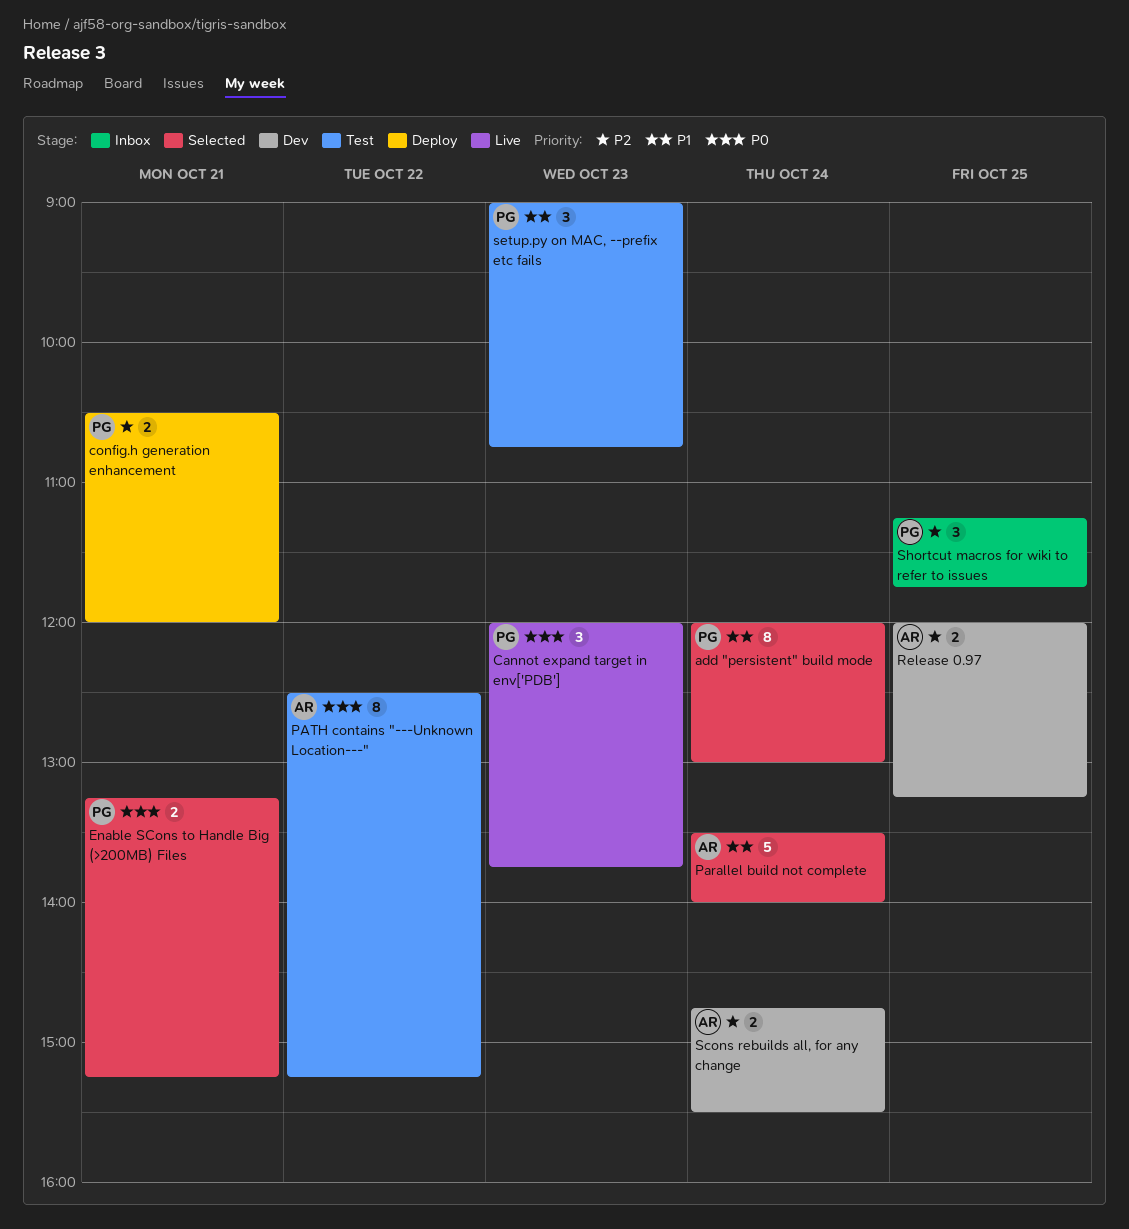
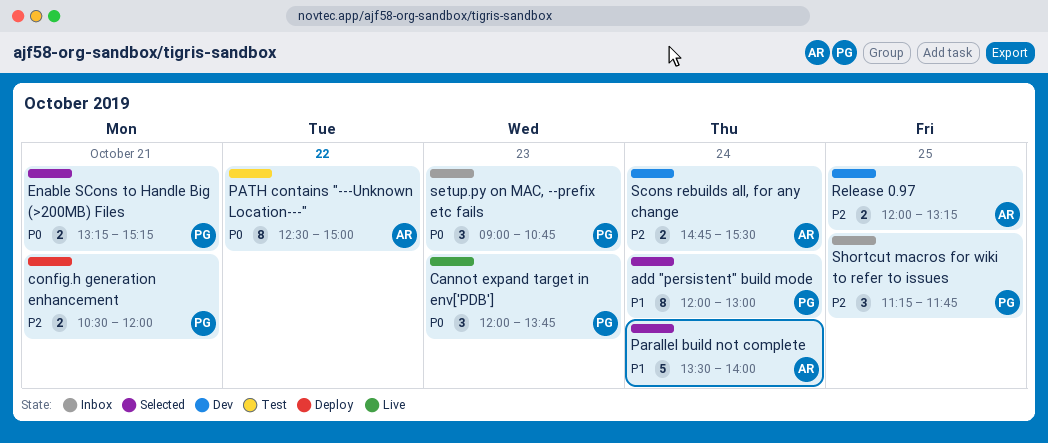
PATH contains "---Unknown Location---", ends: 15:15 -> 15:00
setup.py on MAC, --prefix etc fails, status: Test -> Inbox
setup.py on MAC, --prefix etc fails, priority: P1 -> P0

